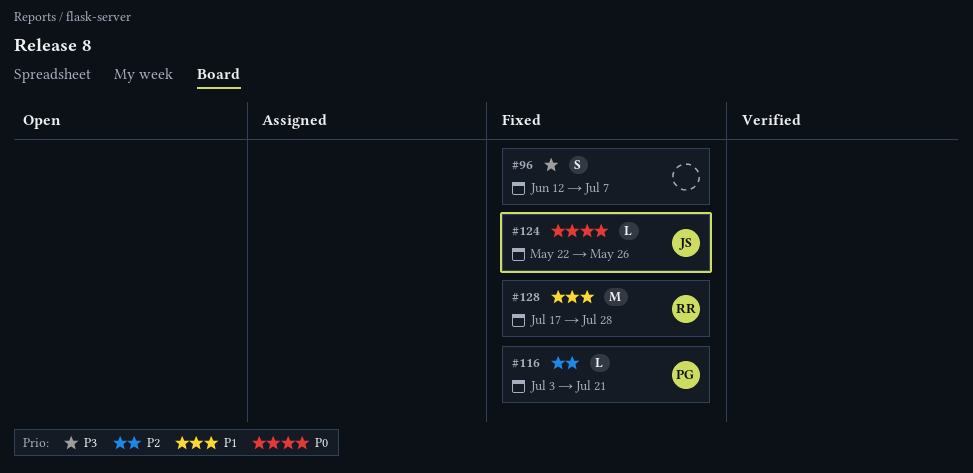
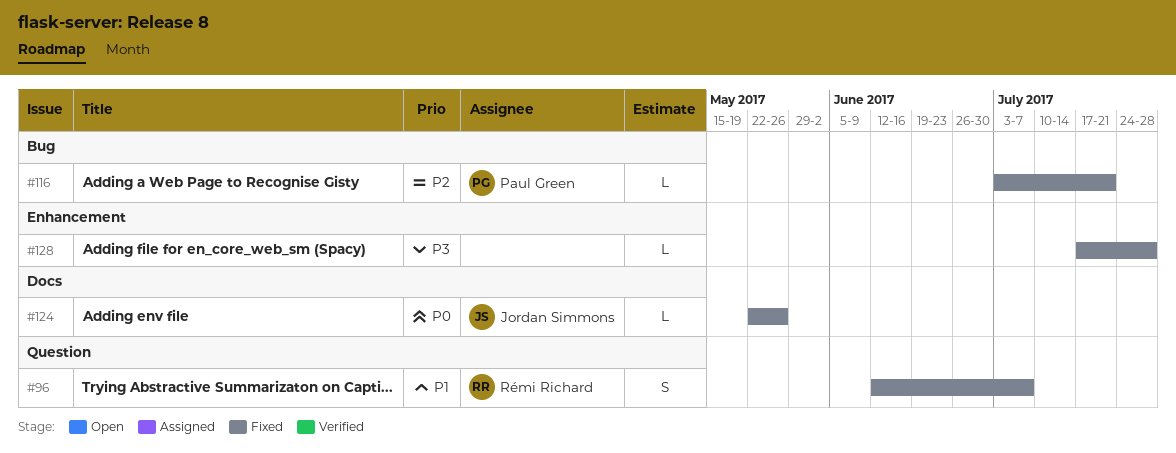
#96, owner: none -> Rémi Richard
#96, priority: P3 -> P1
#128, owner: Rémi Richard -> none
#128, priority: P1 -> P3
#128, estimate: M -> L

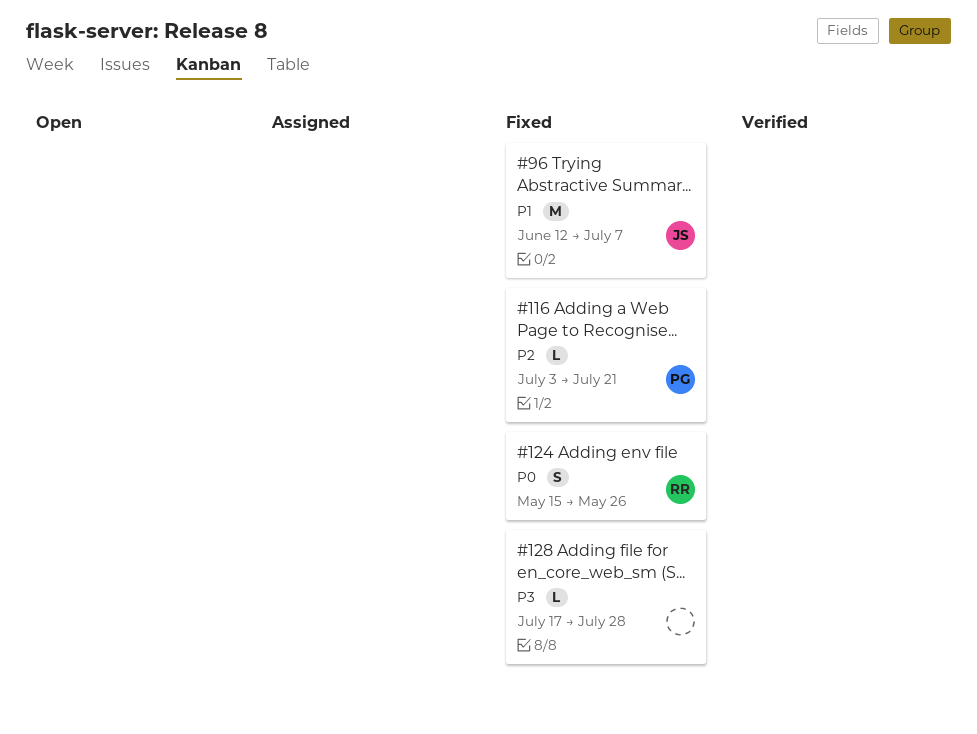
#96, owner: Rémi Richard -> Jordan Simmons
#96, estimate: S -> M
#124, owner: Jordan Simmons -> Rémi Richard
#124, estimate: L -> S
#124, start: May 22 -> May 15

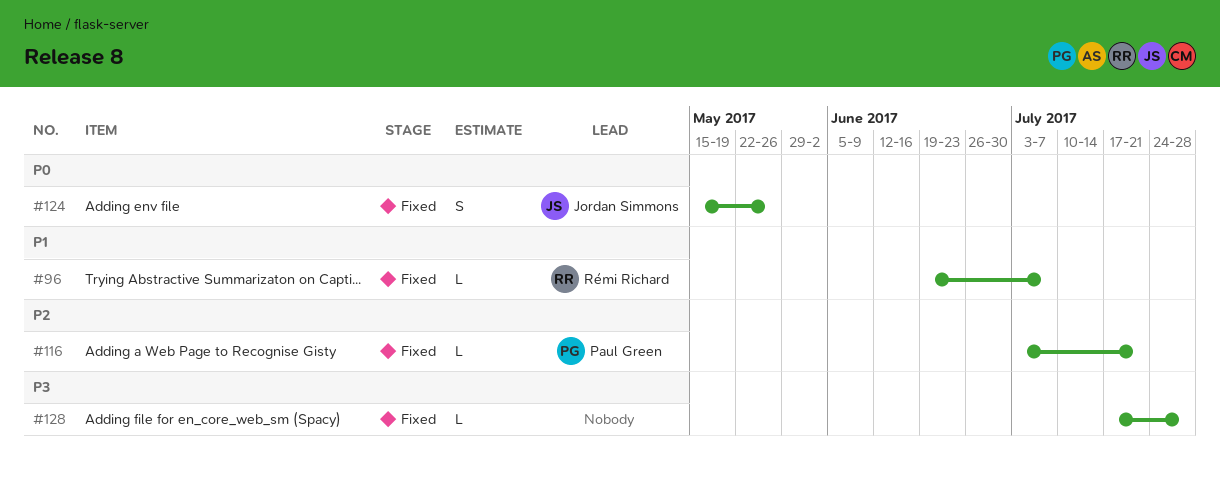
#96, owner: Jordan Simmons -> Rémi Richard
#96, estimate: M -> L
#96, start: Jun 12 -> Jun 19
#124, owner: Rémi Richard -> Jordan Simmons

